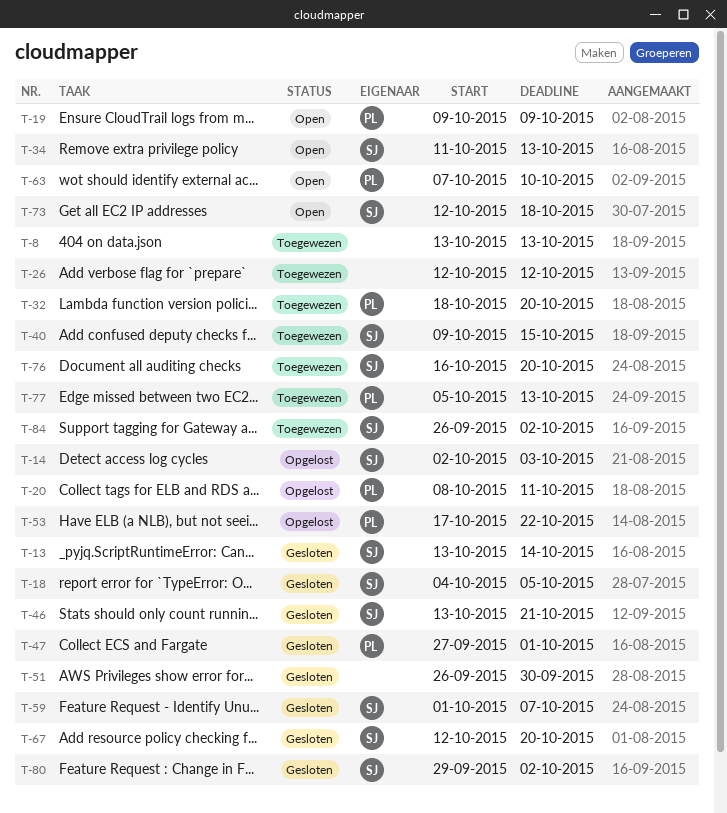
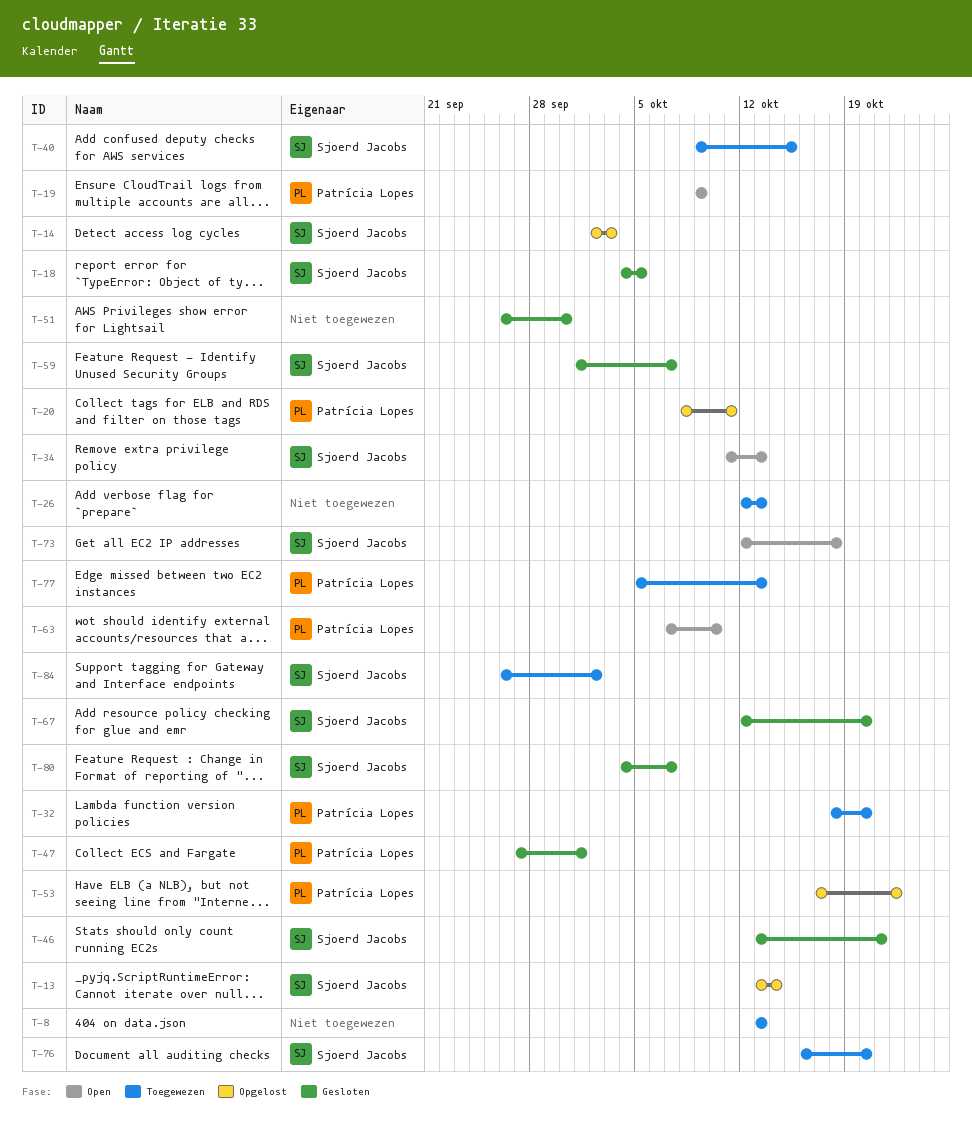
T-13, status: Gesloten -> Opgelost
T-26, due: Oct 12 -> Oct 13
T-80, start: Sep 29 -> Oct 4
T-80, due: Oct 2 -> Oct 7

